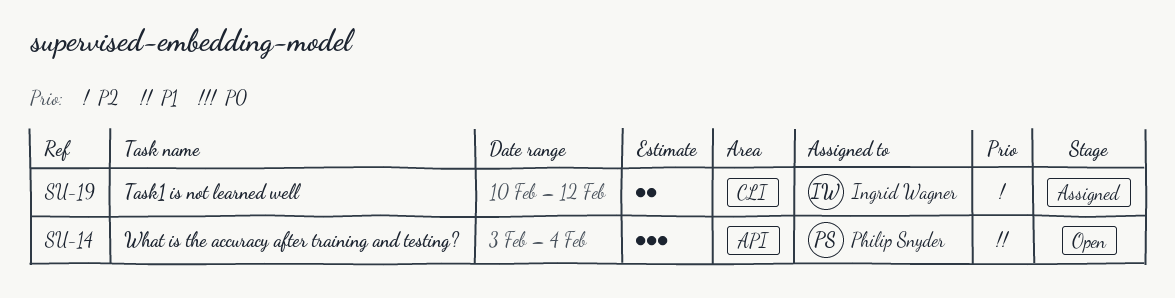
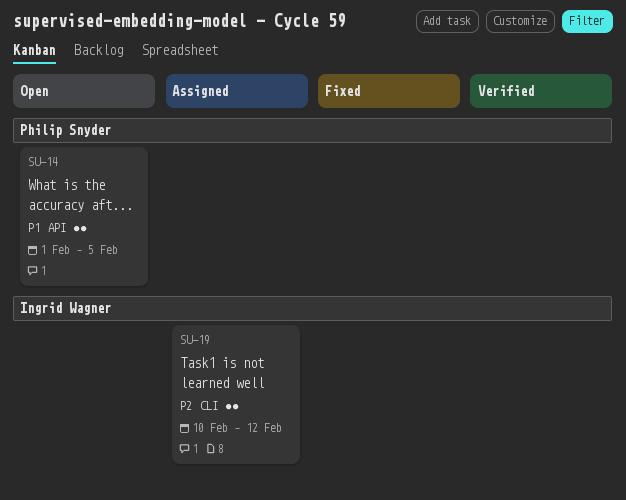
SU-14, estimate: 3 -> 2
SU-14, start: Feb 3 -> Feb 1
SU-14, due: Feb 4 -> Feb 5

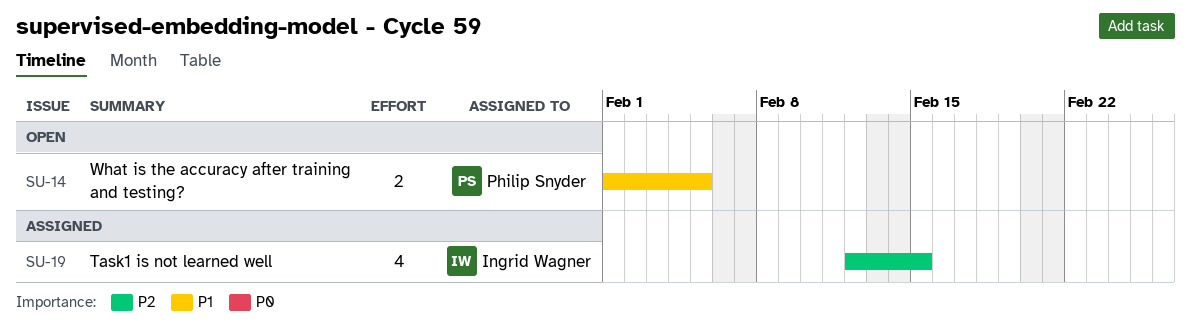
SU-19, estimate: 2 -> 4
SU-19, start: Feb 10 -> Feb 12
SU-19, due: Feb 12 -> Feb 15

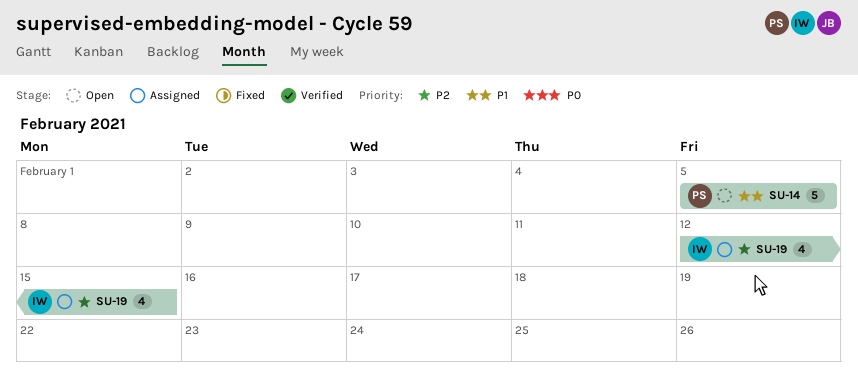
SU-14, estimate: 2 -> 5
SU-14, start: Feb 1 -> Feb 5

